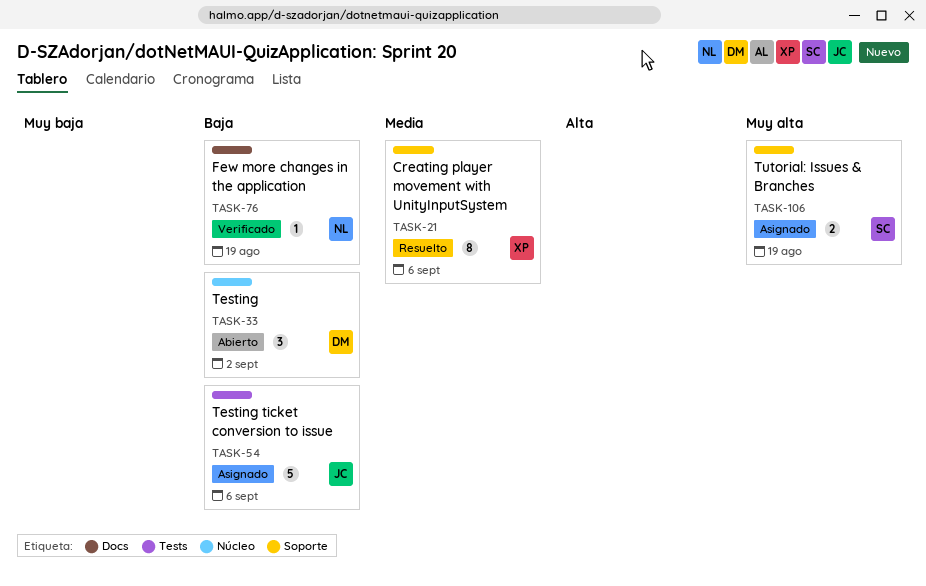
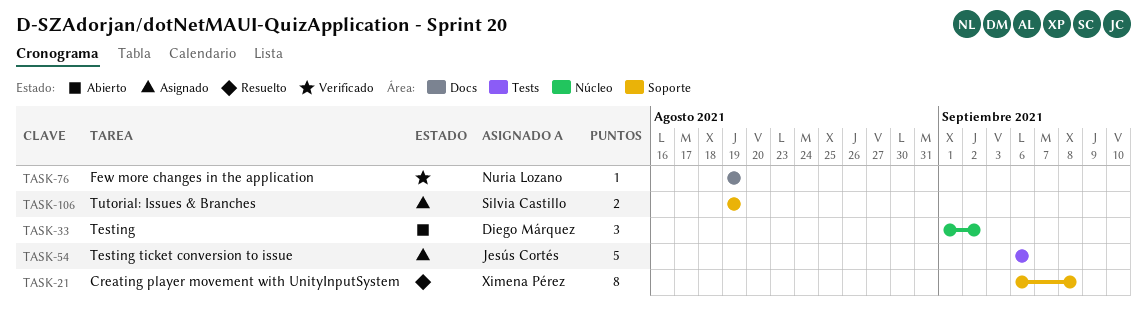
TASK-21, due: Sep 6 -> Sep 8

